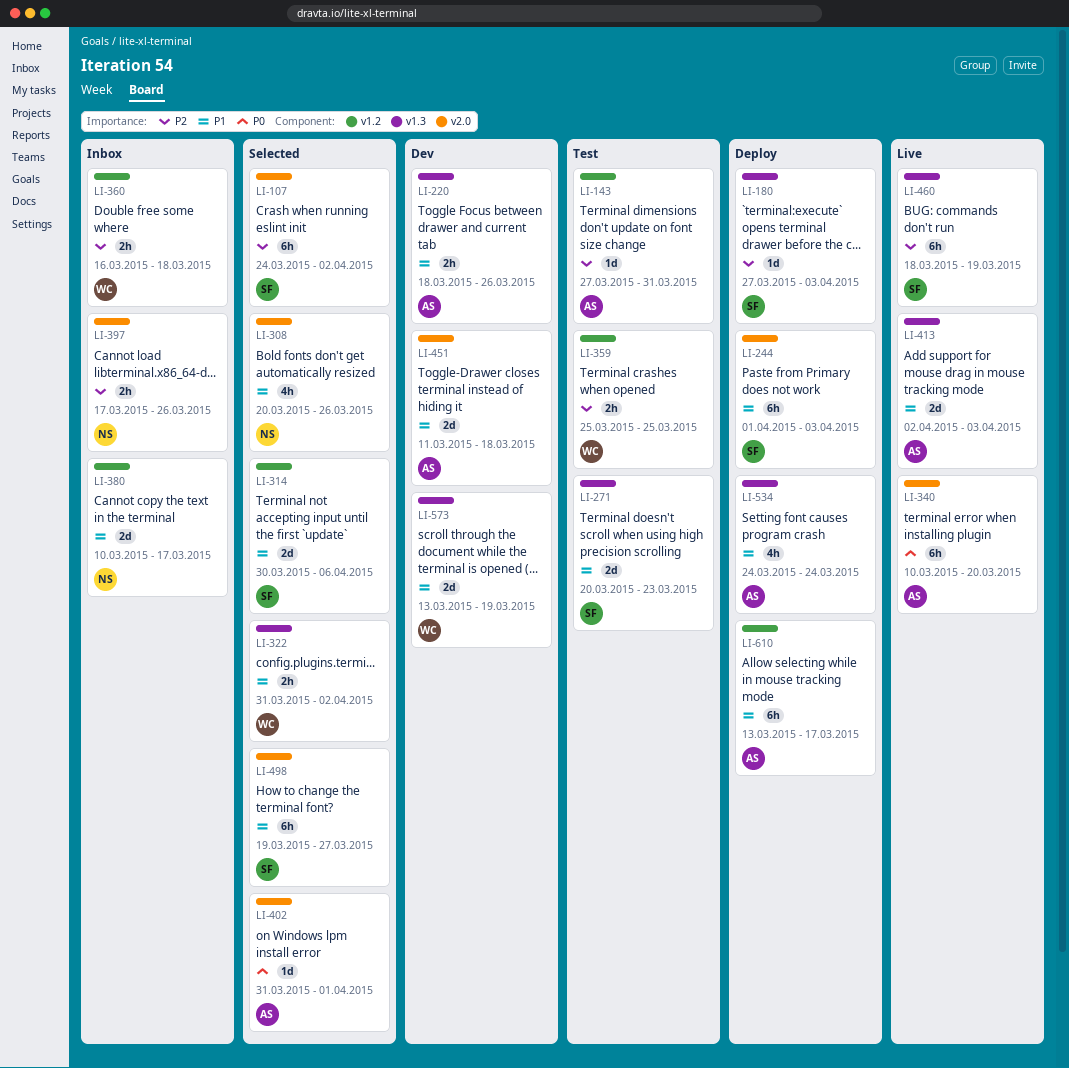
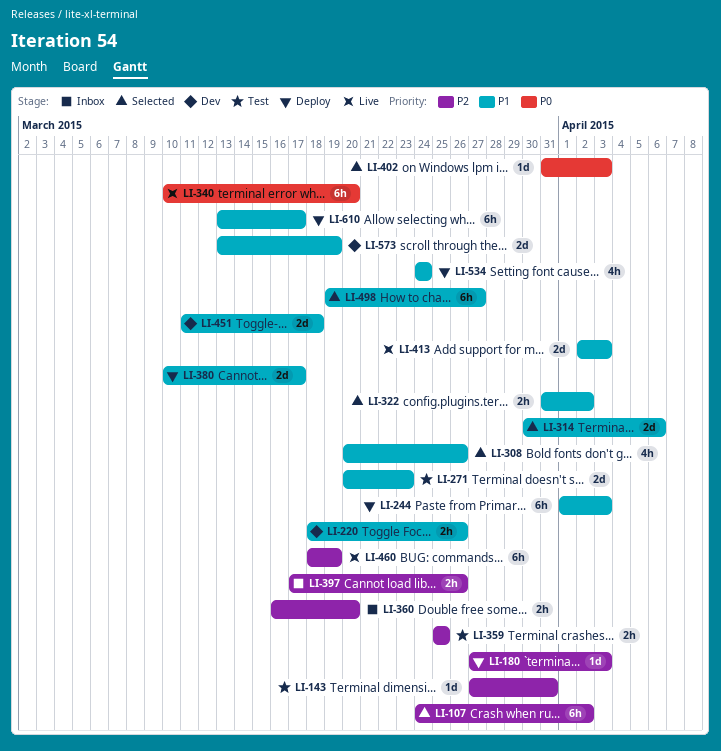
LI-360, due: Mar 18 -> Mar 20
LI-380, status: Inbox -> Deploy
LI-402, due: Apr 1 -> Apr 3

